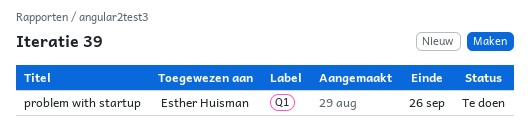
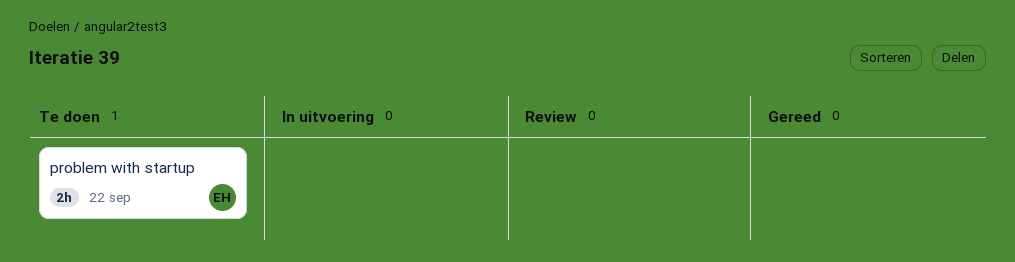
problem with startup, due: Sep 26 -> Sep 22

